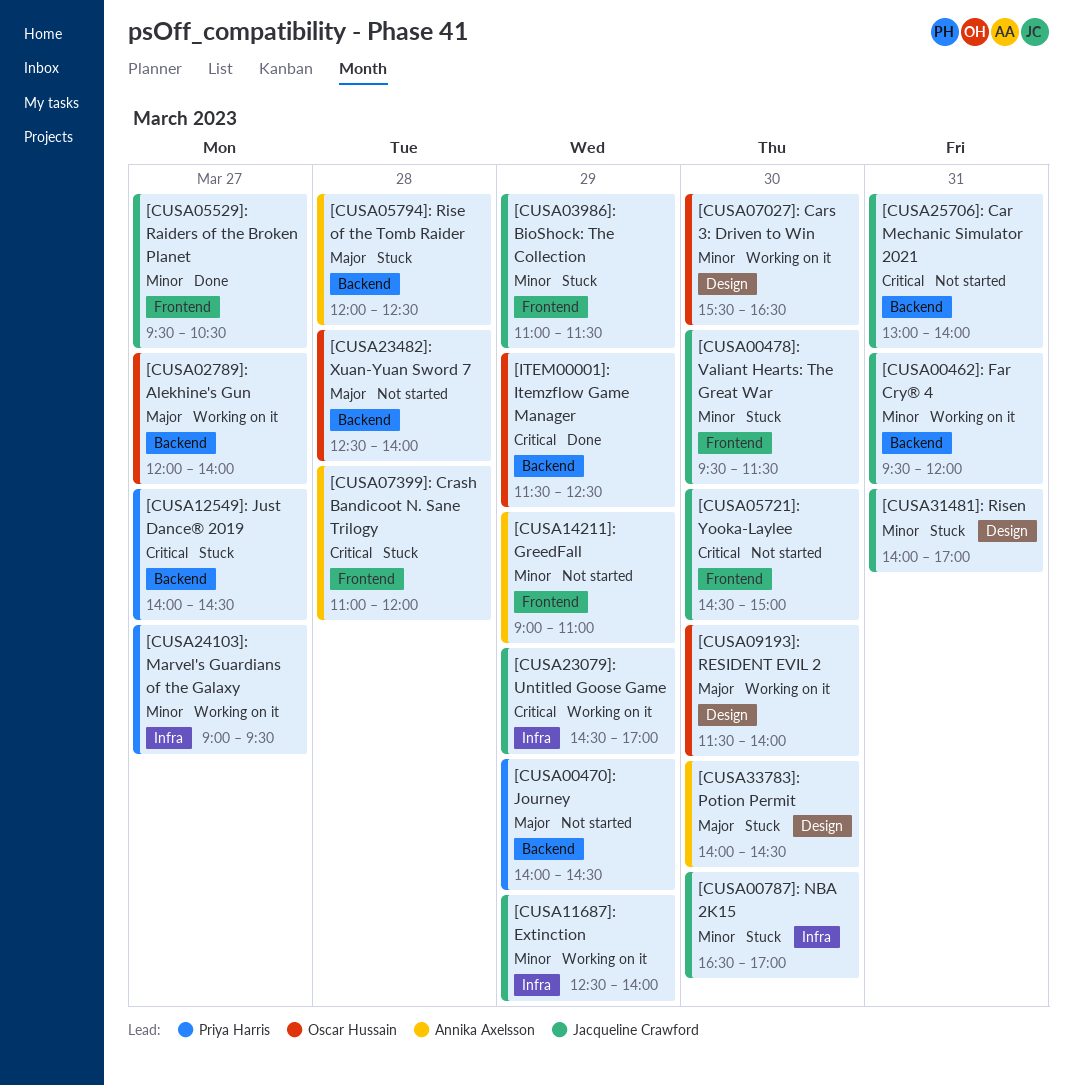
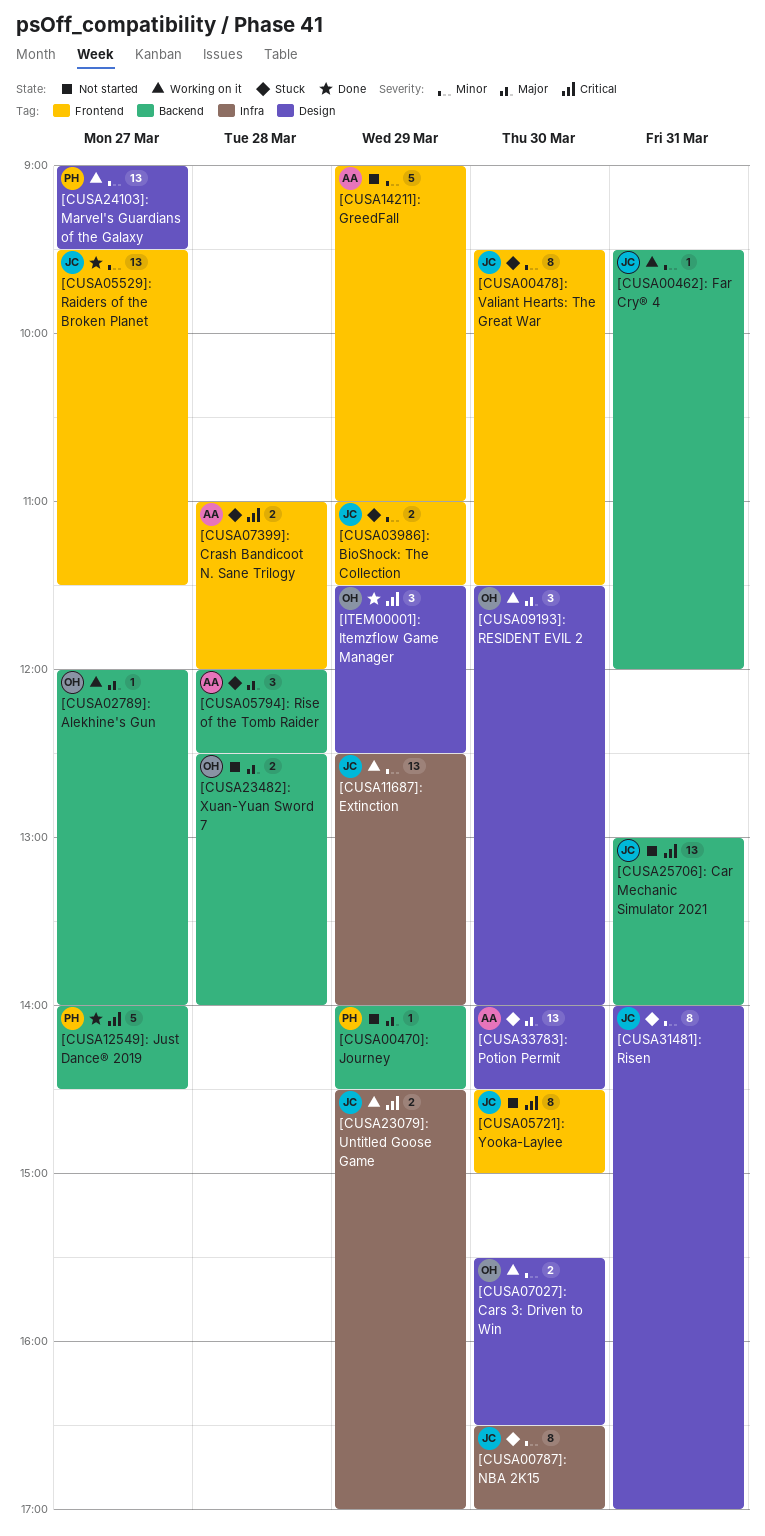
[CUSA05529]: Raiders of the Broken Planet, ends: 10:30 -> 11:30
[CUSA12549]: Just Dance® 2019, status: Stuck -> Done
[CUSA24103]: Marvel's Guardians of the Galaxy, label: Infra -> Design
[ITEM00001]: Itemzflow Game Manager, label: Backend -> Design

